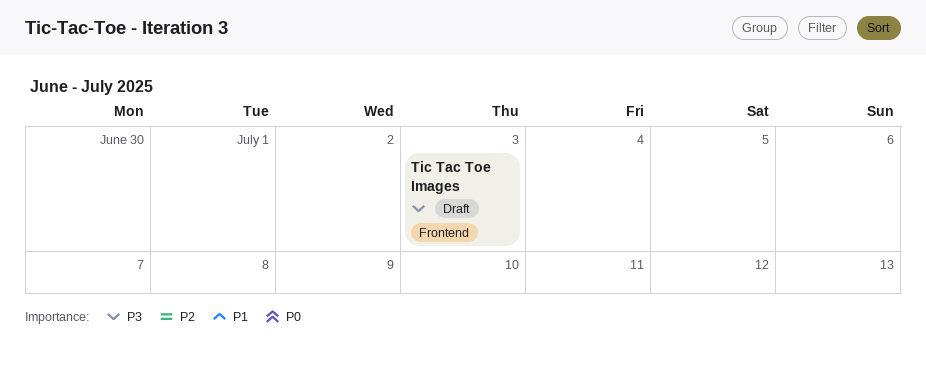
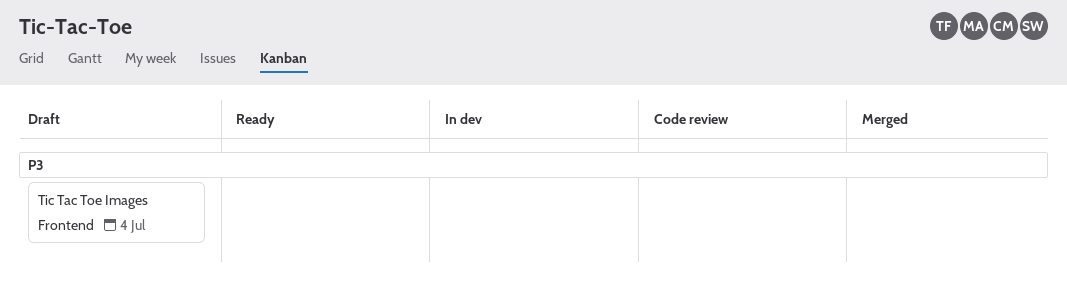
Tic Tac Toe Images, due: Jul 3 -> Jul 4

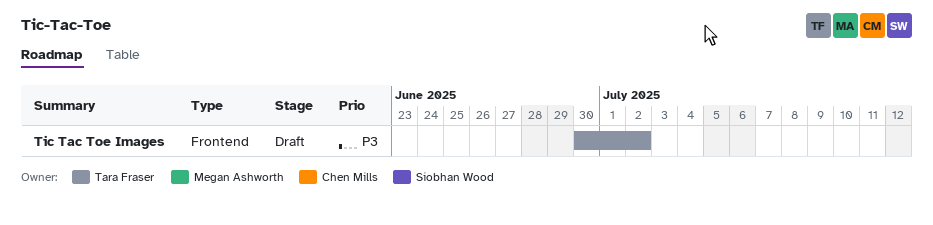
Tic Tac Toe Images, due: Jul 4 -> Jul 2

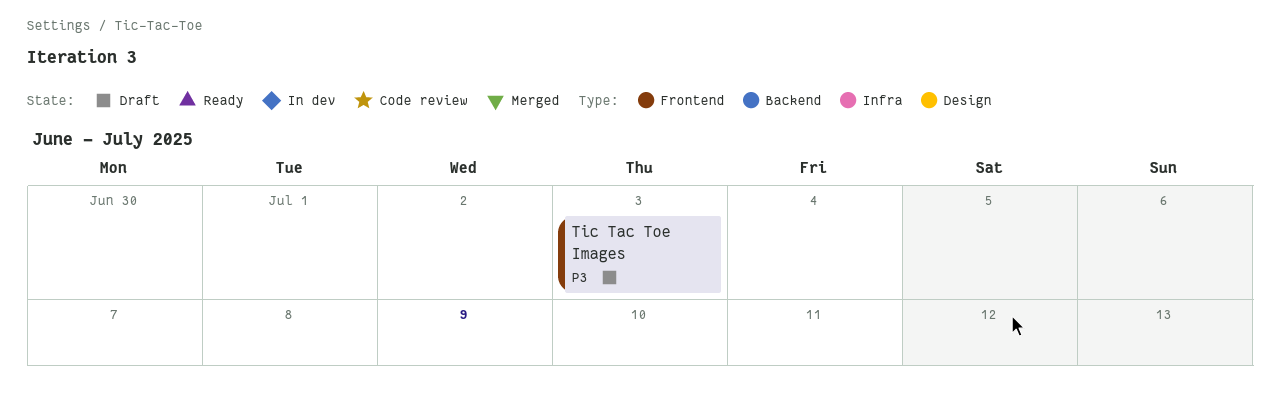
Tic Tac Toe Images, due: Jul 2 -> Jul 3

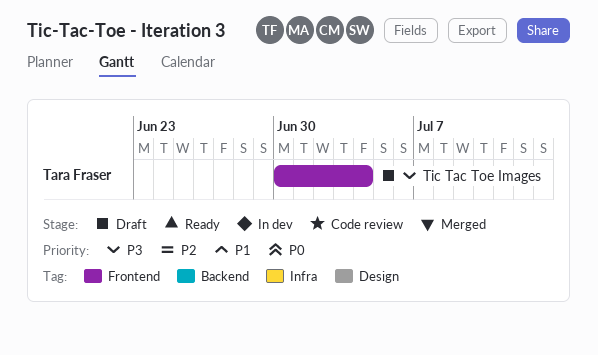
Tic Tac Toe Images, due: Jul 3 -> Jul 4

